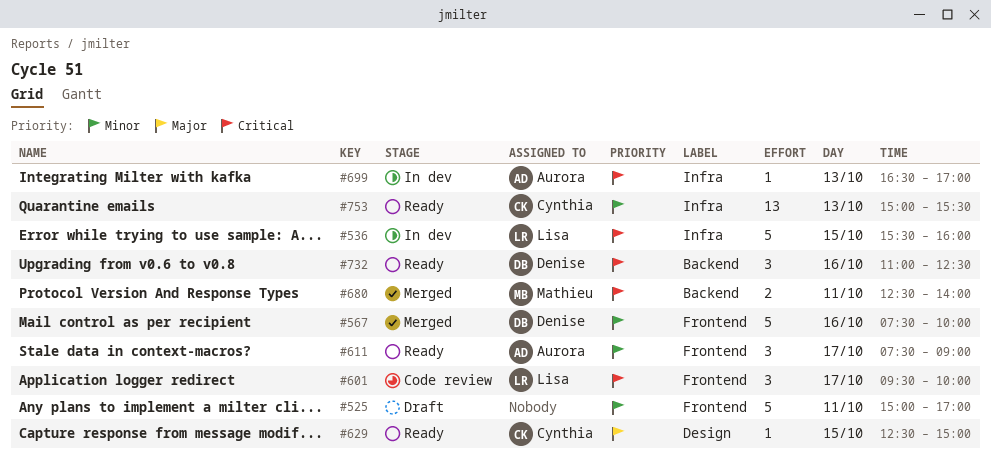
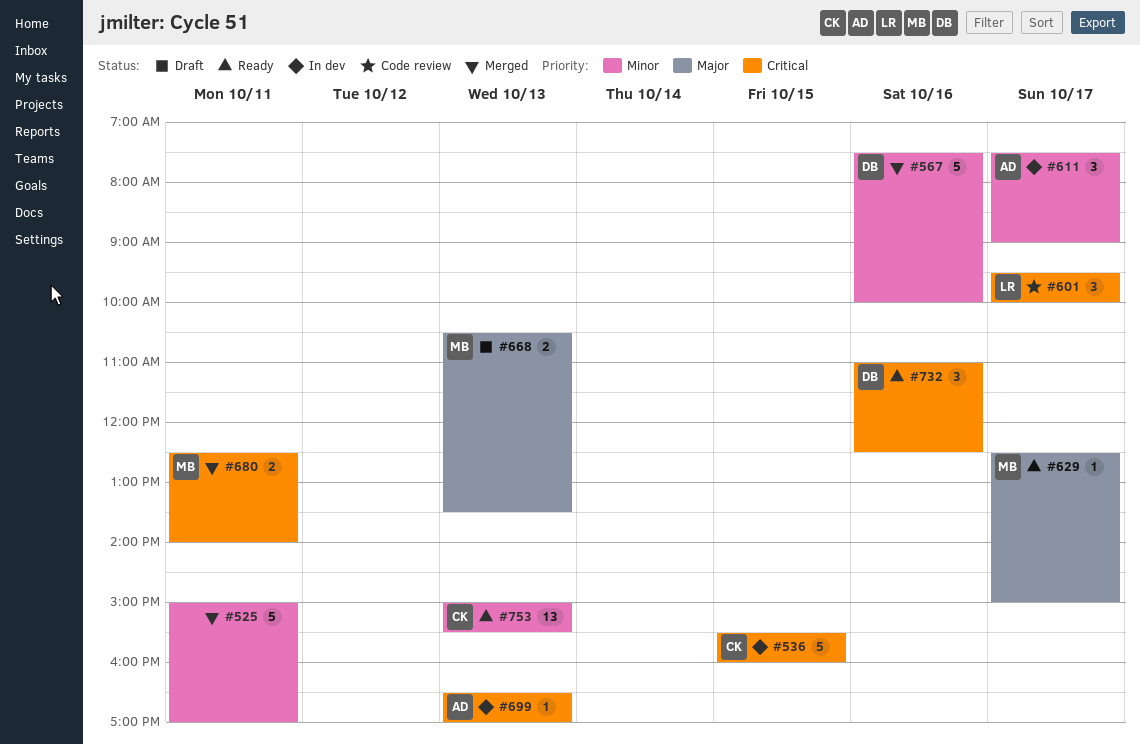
#525, status: Draft -> Merged
#536, owner: Lisa -> Cynthia
#611, status: Ready -> In dev
#629, owner: Cynthia -> Mathieu
#629, day: Oct 15 -> Oct 17
#668: none -> present

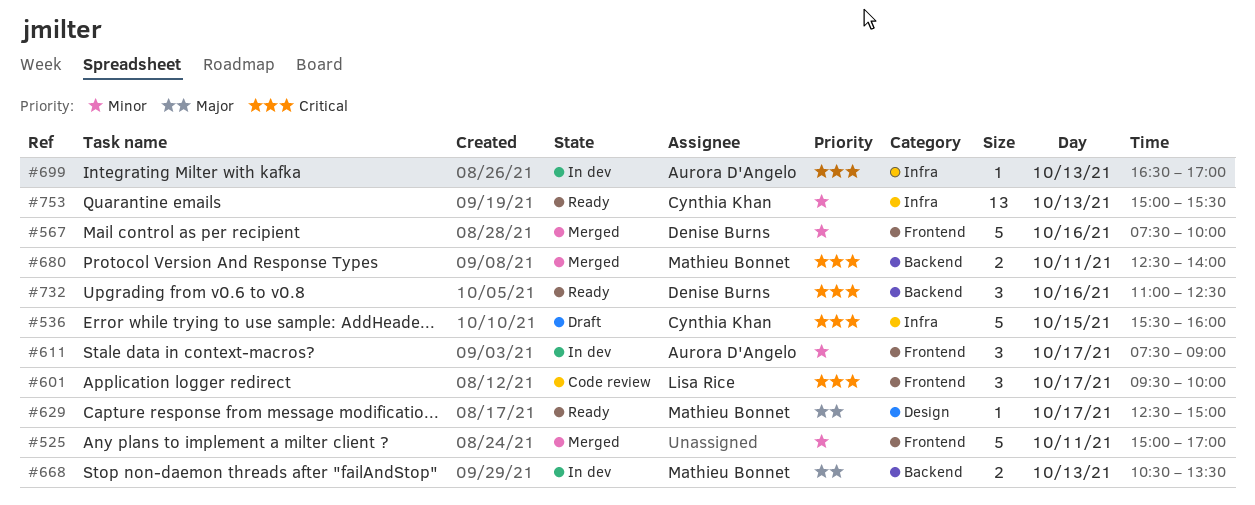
#536, status: In dev -> Draft
#668, status: Draft -> In dev

